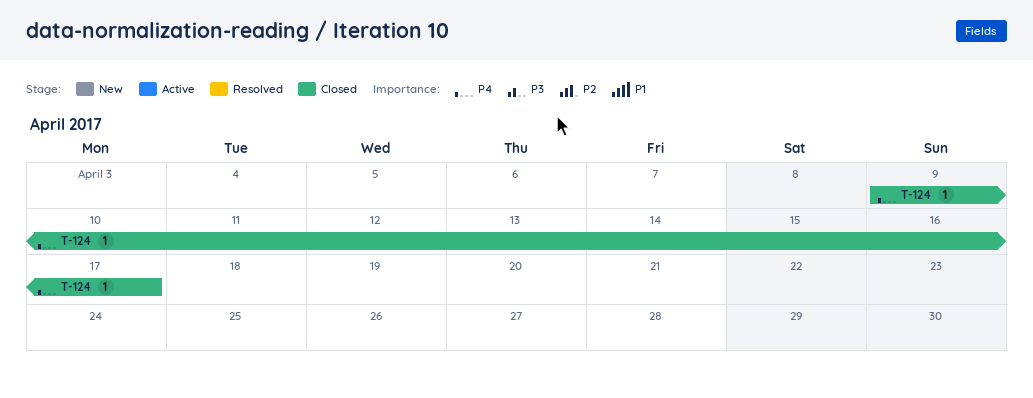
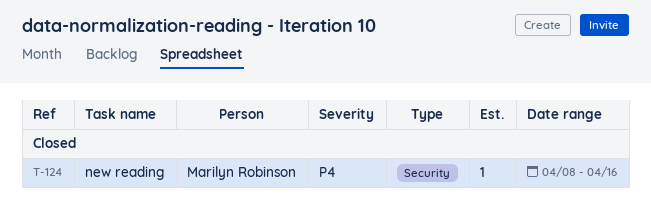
T-124, start: Apr 9 -> Apr 8
T-124, due: Apr 17 -> Apr 16

